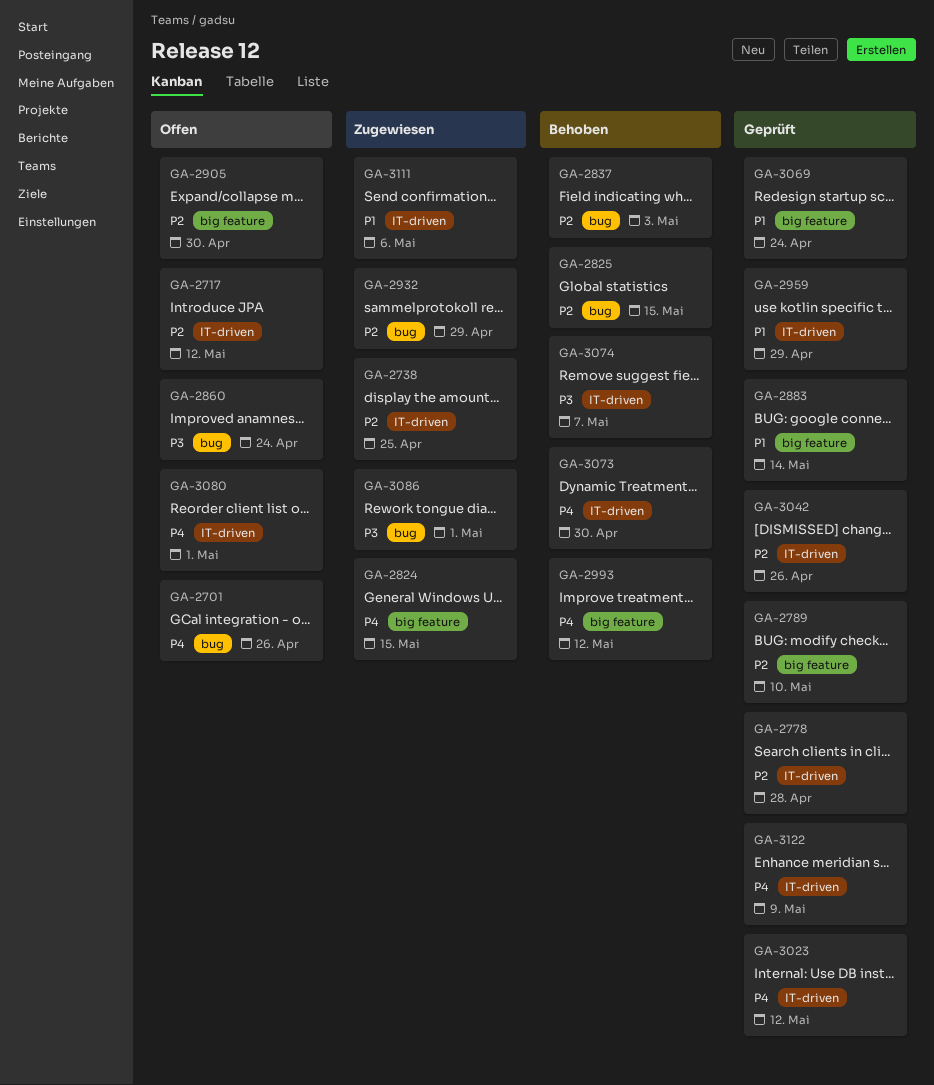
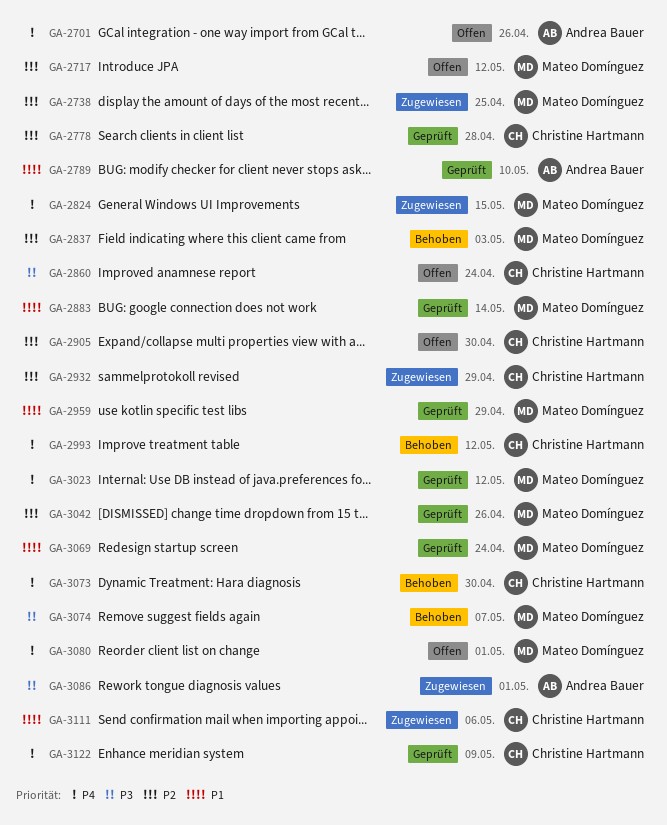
GA-2789, priority: P2 -> P1
GA-2825: present -> none

